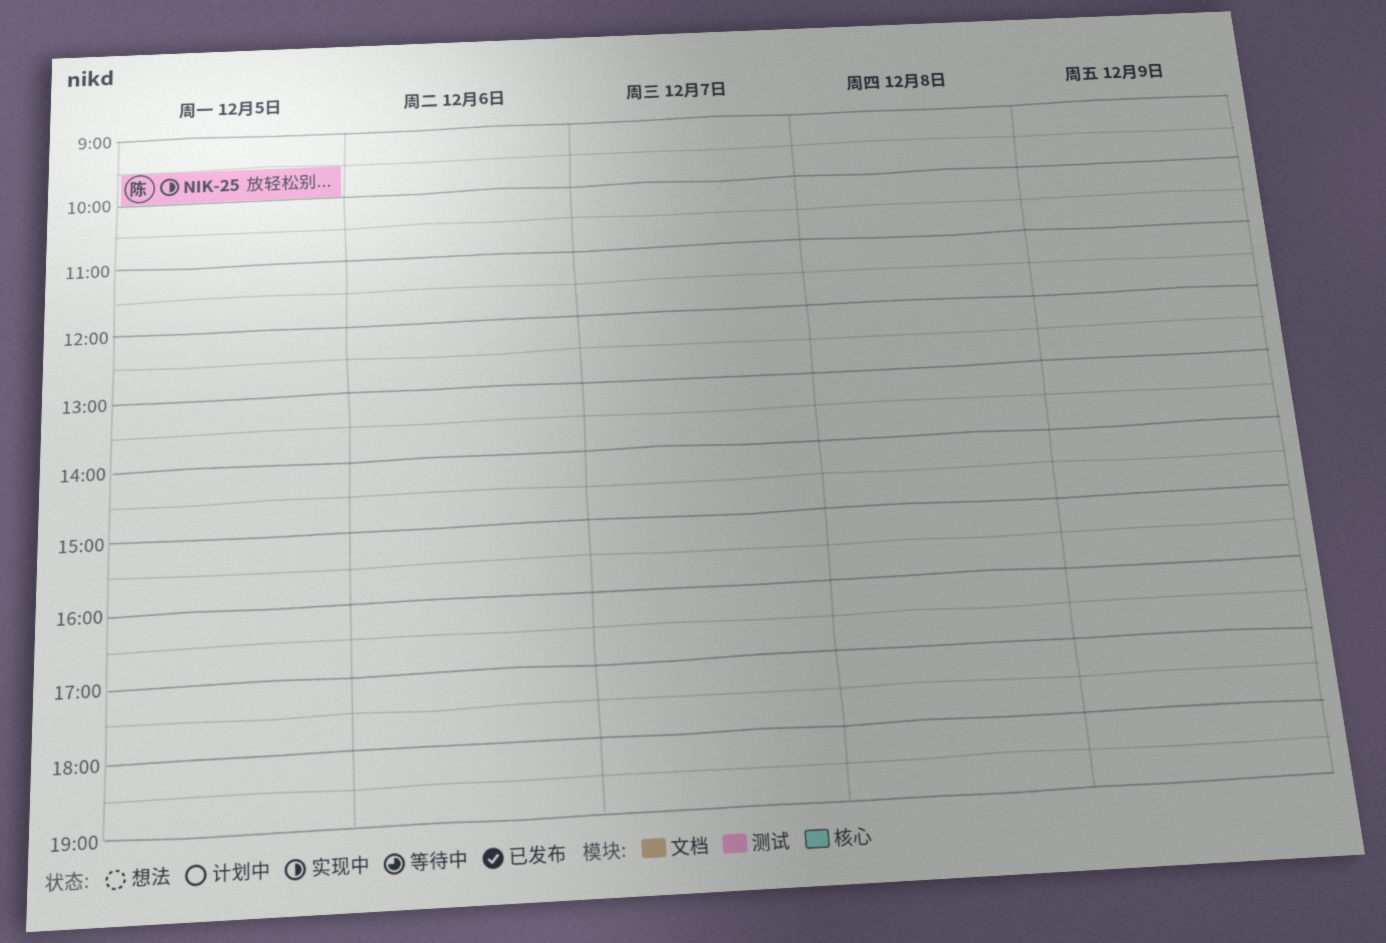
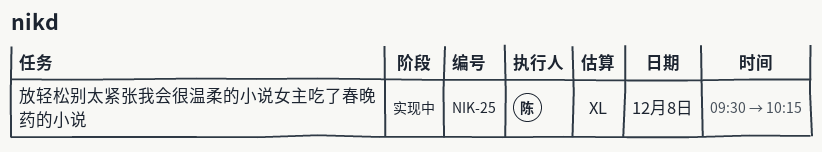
NIK-25, day: Dec 5 -> Dec 8
NIK-25, ends: 10:00 -> 10:15

